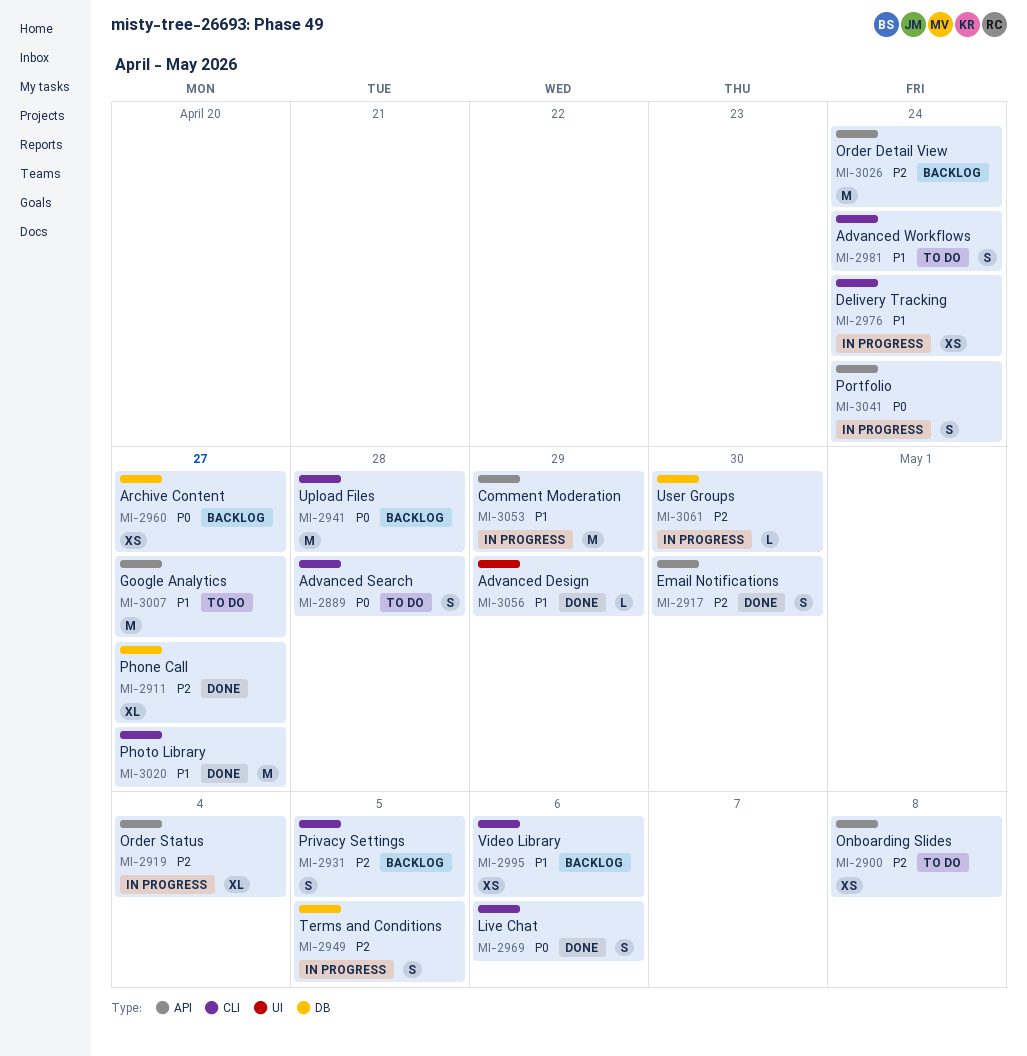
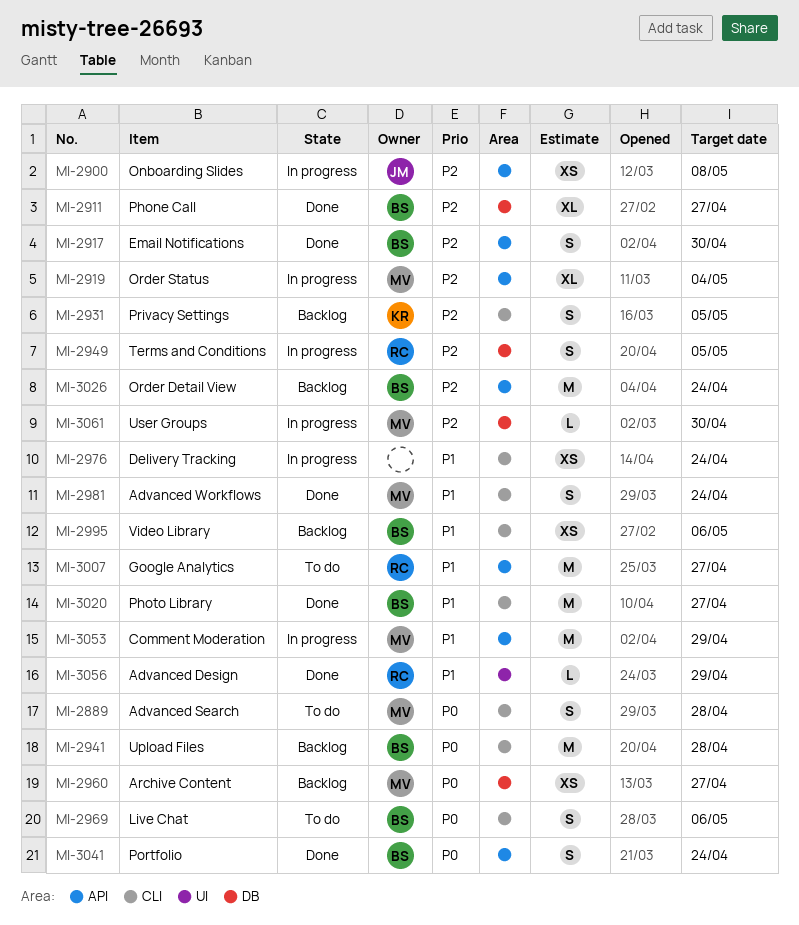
MI-2900, status: To do -> In progress
MI-2969, status: Done -> To do
MI-2981, status: To do -> Done
MI-3041, status: In progress -> Done

